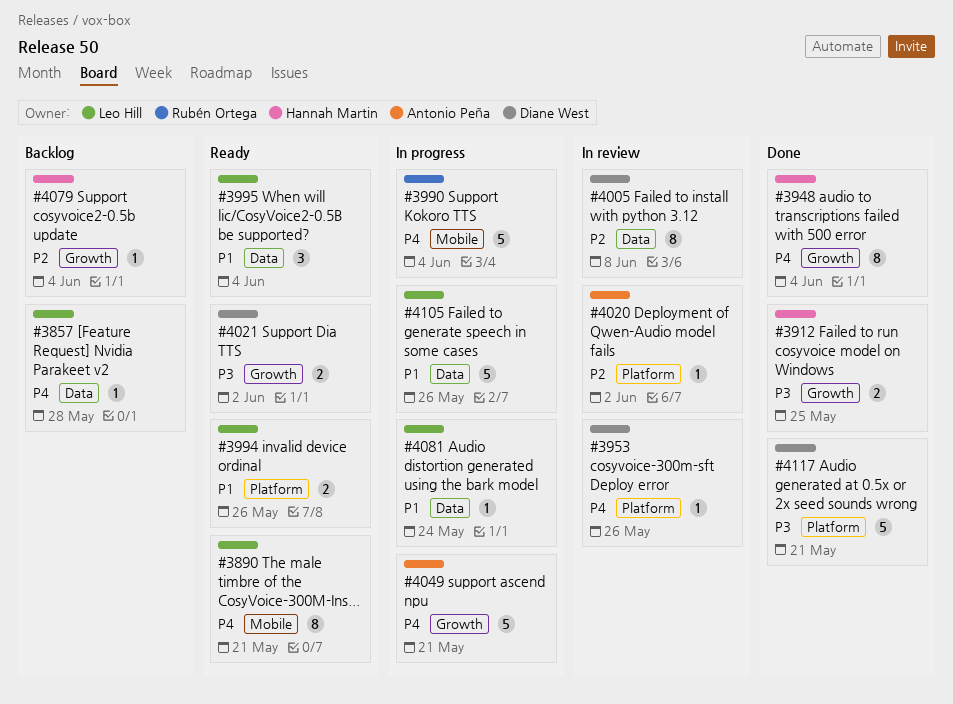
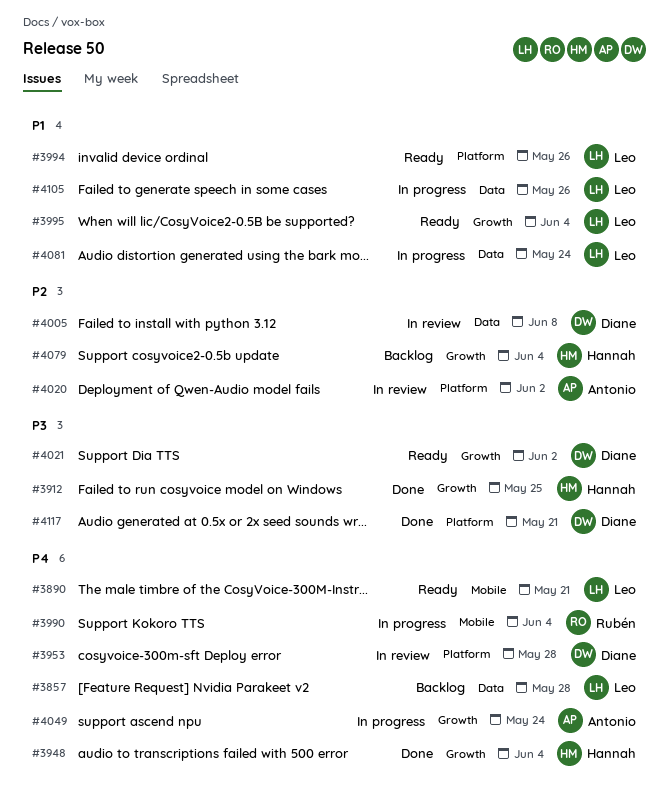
#3953, due: May 26 -> May 28
#3995, label: Data -> Growth
#4049, due: May 21 -> May 24

